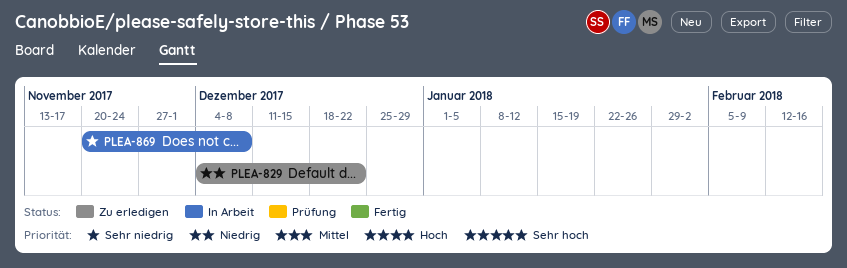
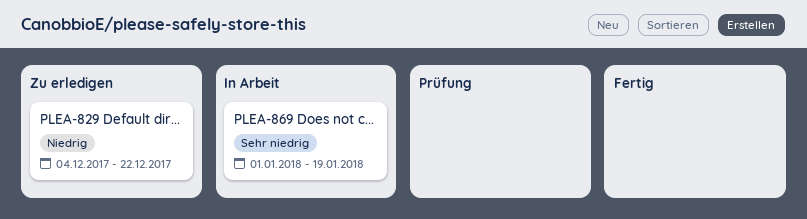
PLEA-869, start: Nov 20 -> Jan 1
PLEA-869, due: Dec 8 -> Jan 19

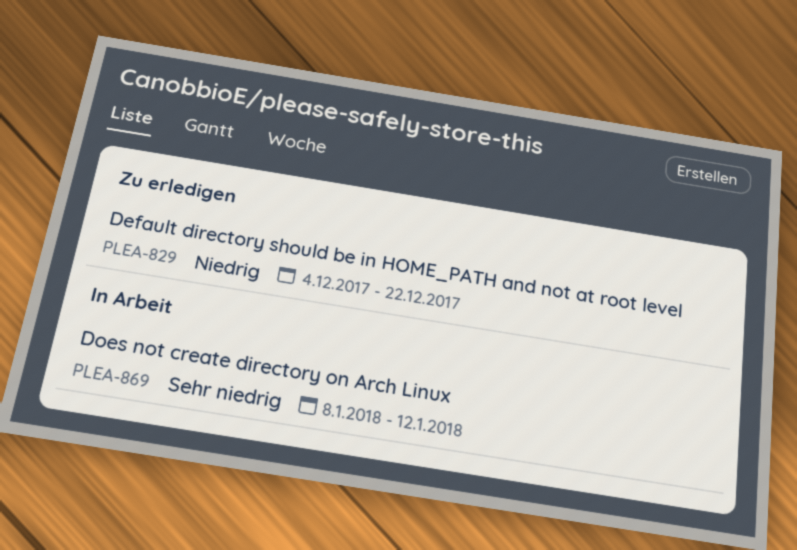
PLEA-869, start: Jan 1 -> Jan 8
PLEA-869, due: Jan 19 -> Jan 12

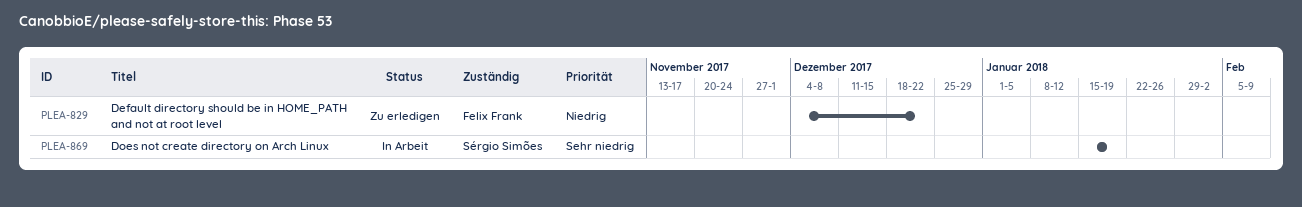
PLEA-869, start: Jan 8 -> Jan 15
PLEA-869, due: Jan 12 -> Jan 19

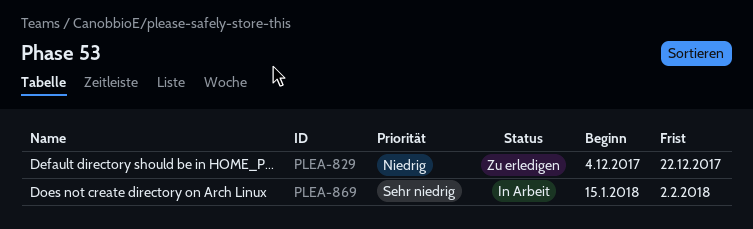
PLEA-869, due: Jan 19 -> Feb 2

